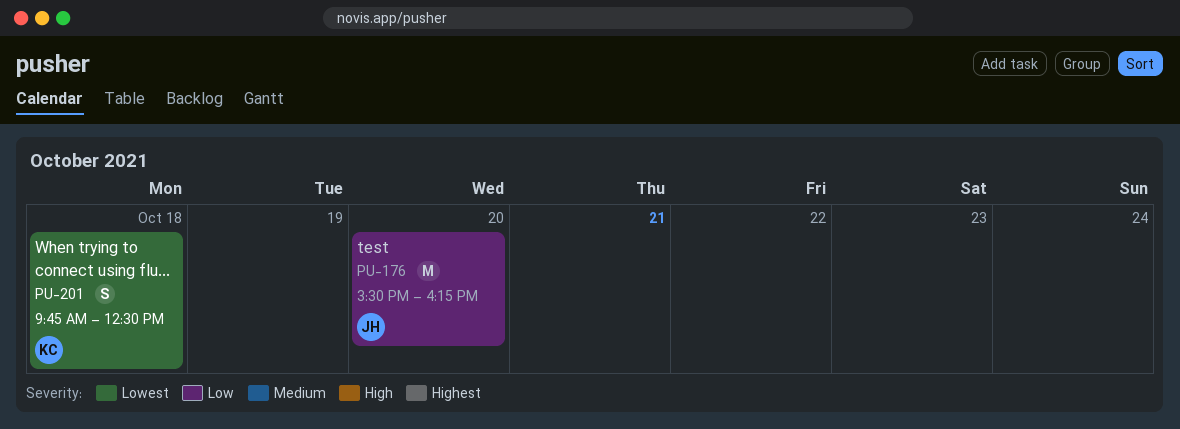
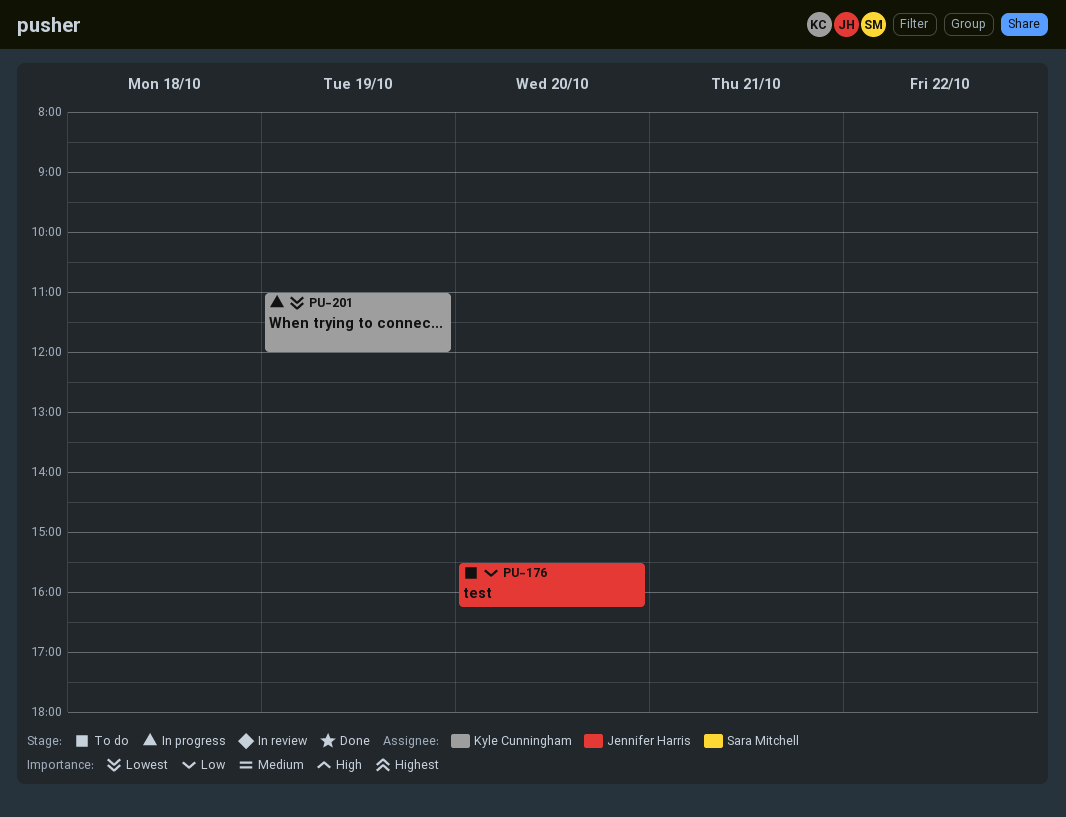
PU-201, day: Oct 18 -> Oct 19
PU-201, begins: 09:45 -> 11:00
PU-201, ends: 12:30 -> 12:00

